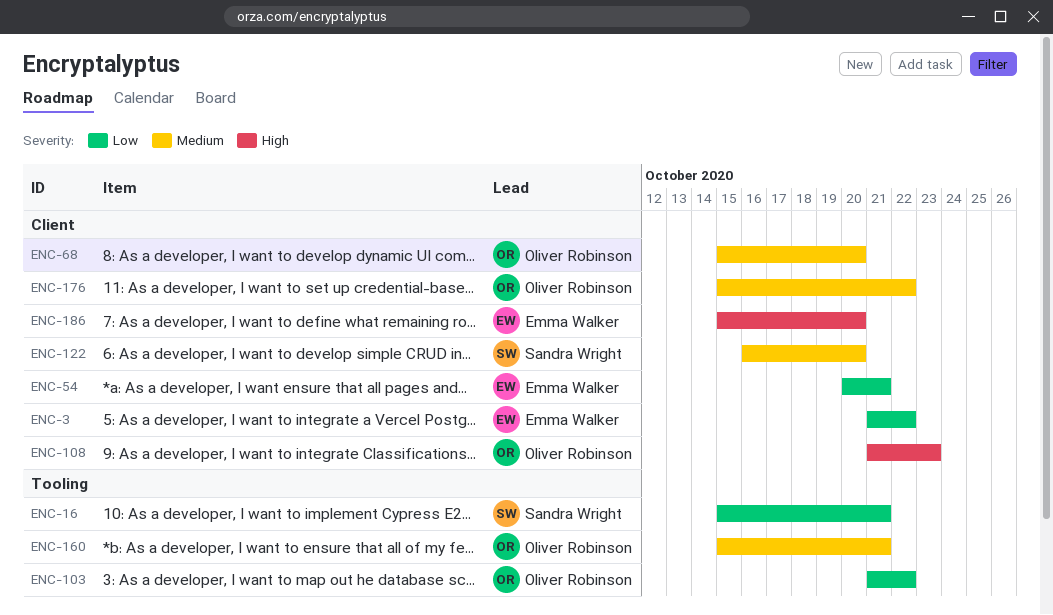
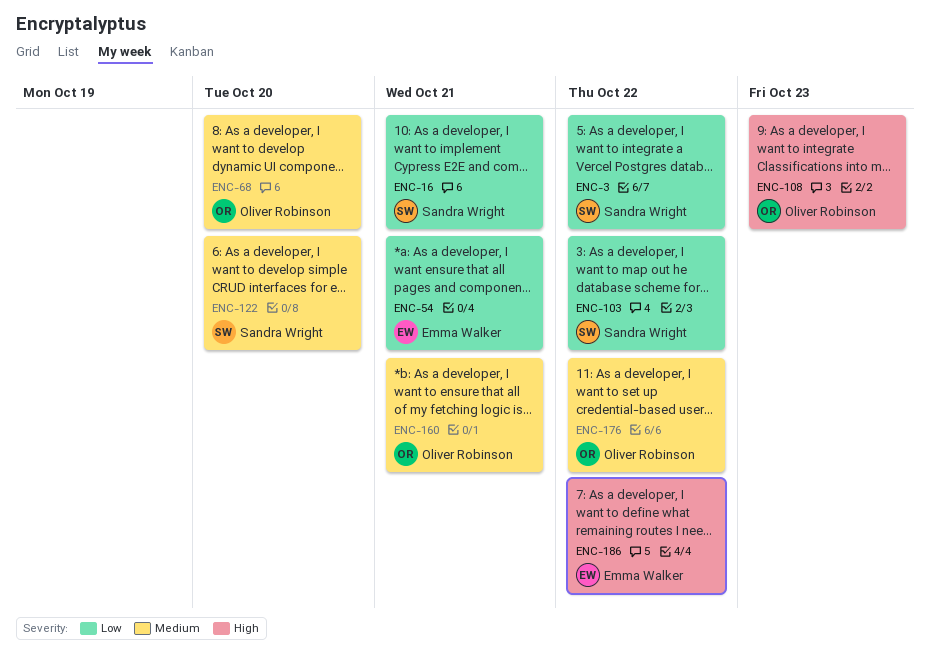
ENC-3, owner: Emma Walker -> Sandra Wright
ENC-103, owner: Oliver Robinson -> Sandra Wright
ENC-186, due: Oct 20 -> Oct 22

